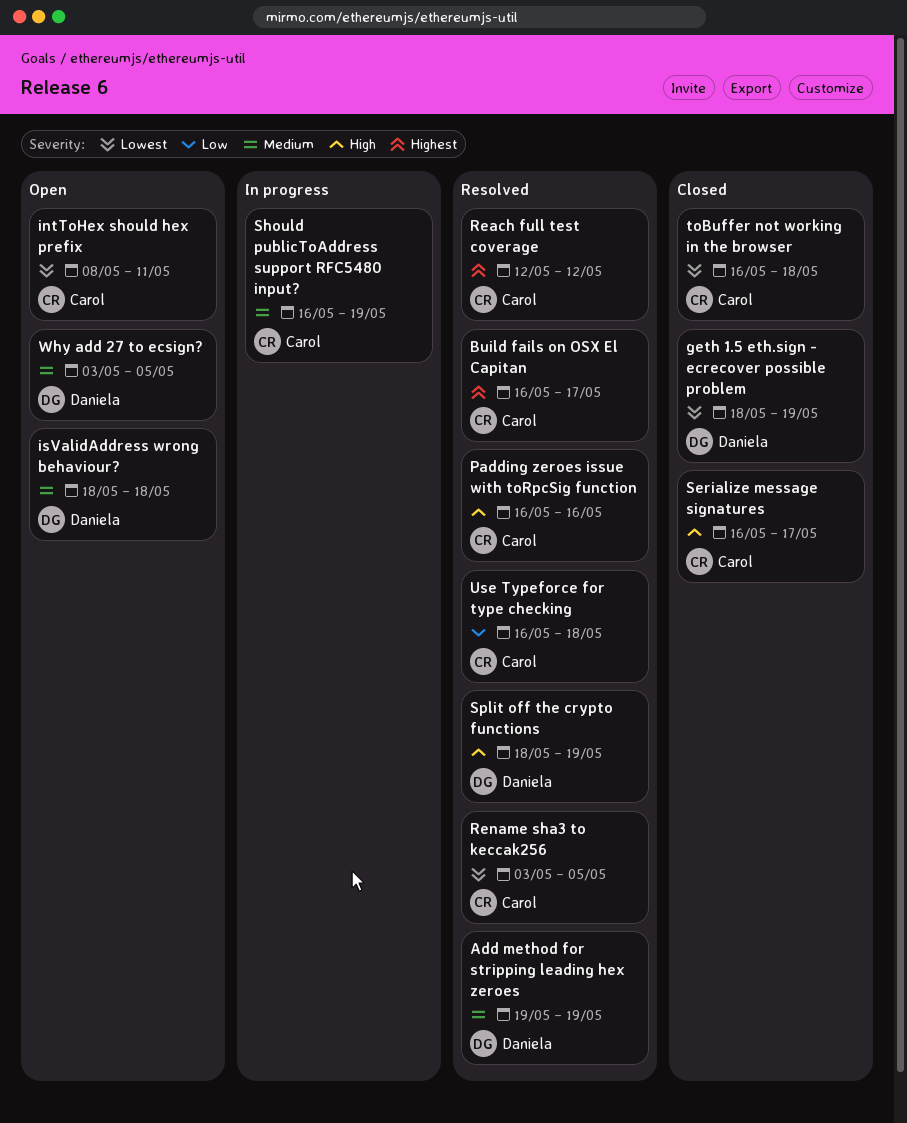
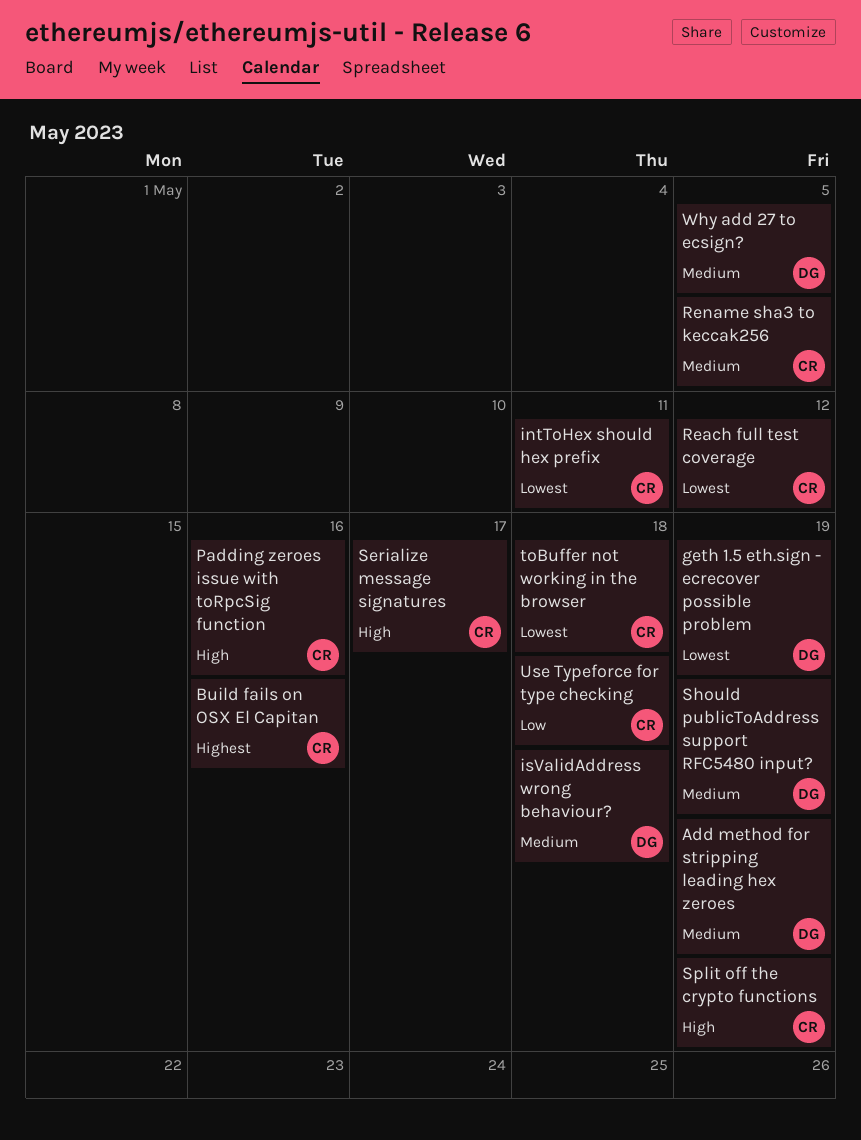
Build fails on OSX El Capitan, due: May 17 -> May 16
Reach full test coverage, priority: Highest -> Lowest
Rename sha3 to keccak256, priority: Lowest -> Medium
Should publicToAddress support RFC5480 input?, owner: Carol -> Daniela
Split off the crypto functions, owner: Daniela -> Carol

